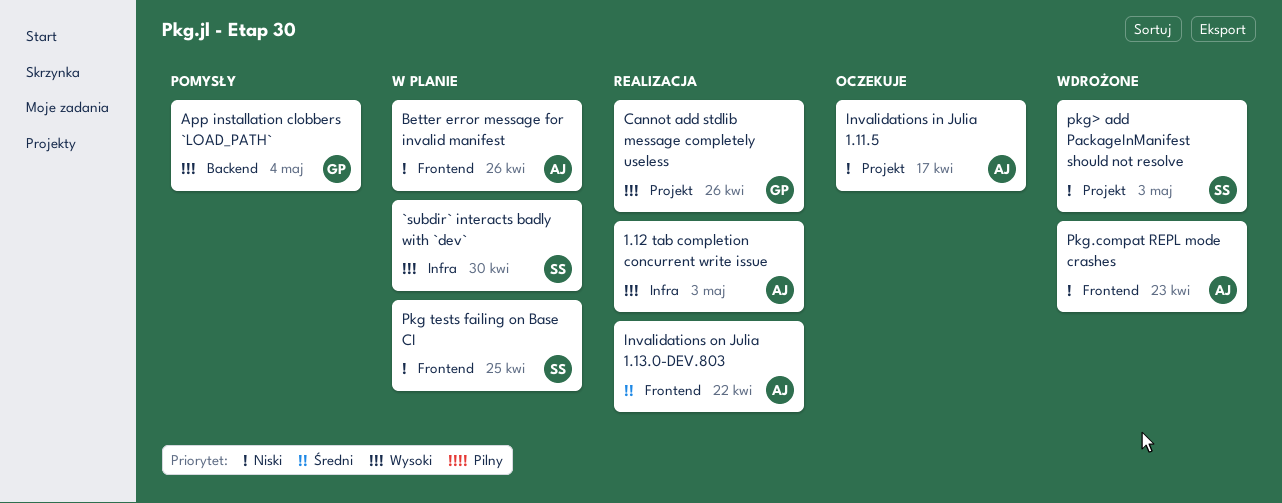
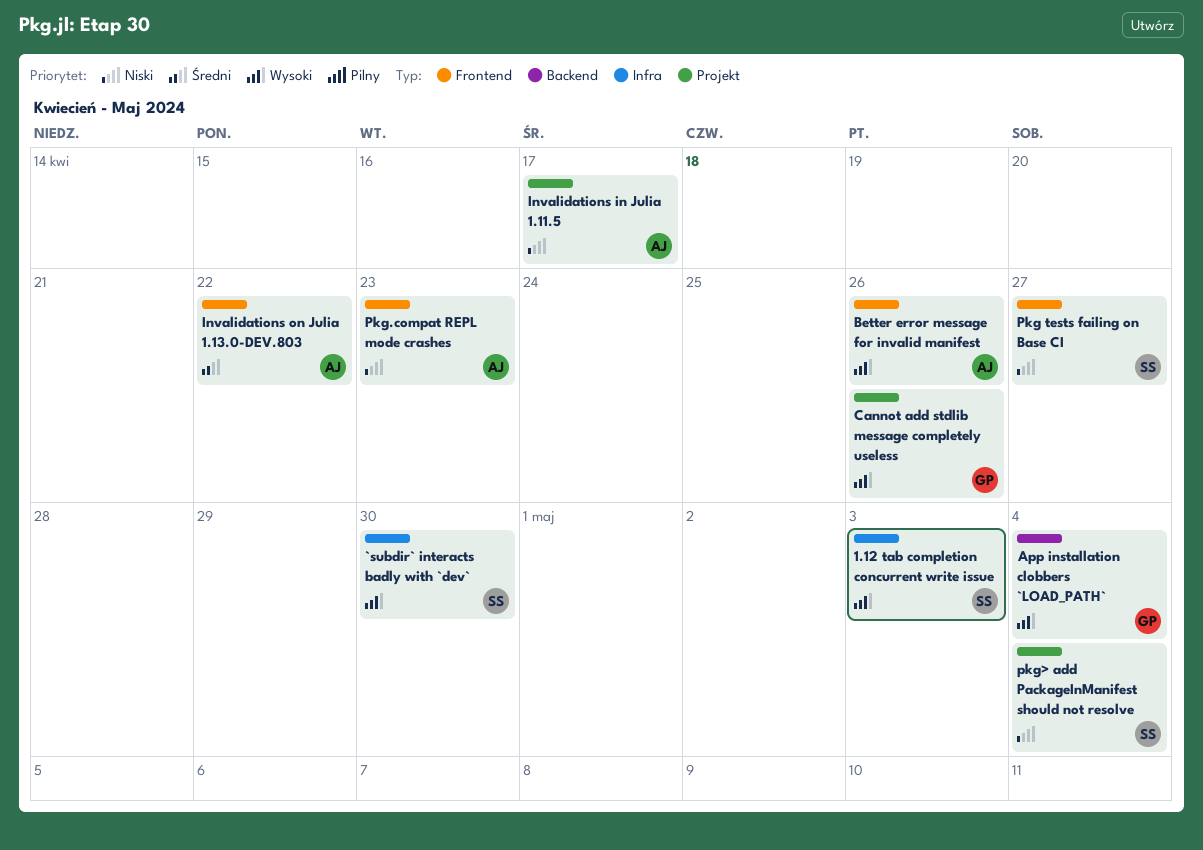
1.12 tab completion concurrent write issue, owner: AJ -> SS
Better error message for invalid manifest, priority: Niski -> Wysoki
Pkg tests failing on Base CI, due: Apr 25 -> Apr 27
pkg> add PackageInManifest should not resolve, due: May 3 -> May 4

